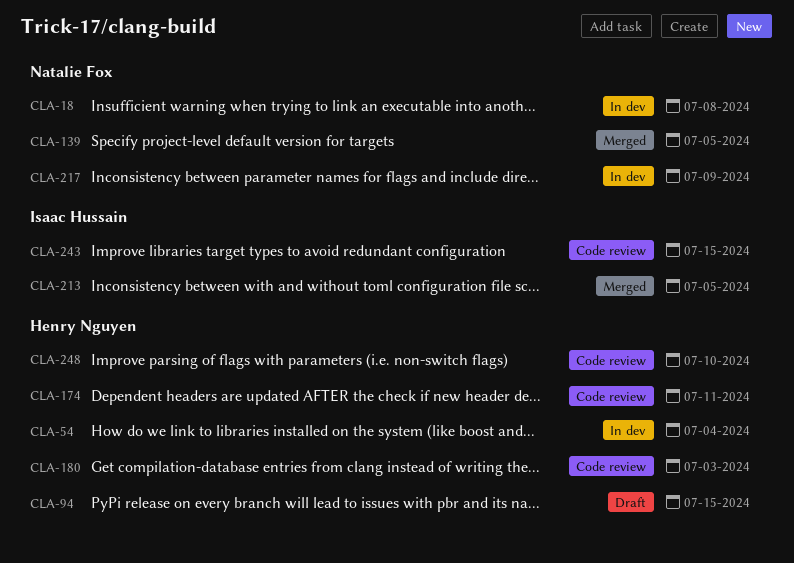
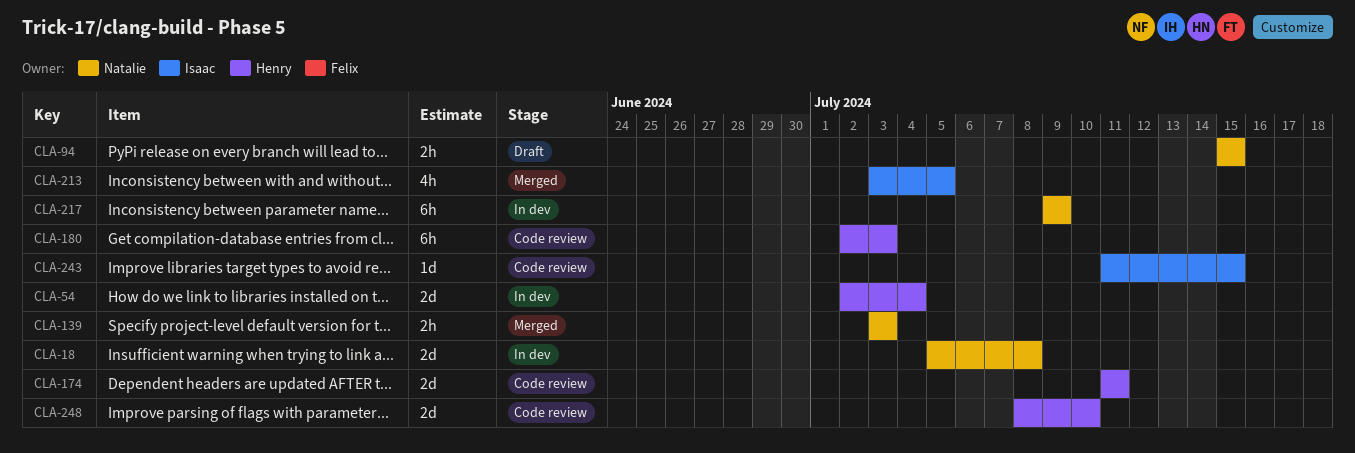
CLA-94, owner: Henry Nguyen -> Natalie Fox
CLA-139, due: Jul 5 -> Jul 3

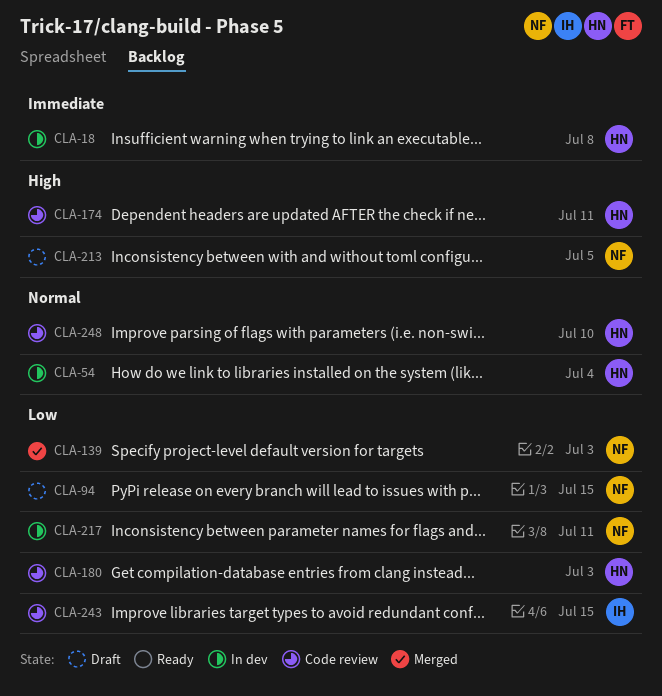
CLA-18, owner: Natalie -> Henry
CLA-213, status: Merged -> Draft
CLA-213, owner: Isaac -> Natalie
CLA-217, due: Jul 9 -> Jul 11

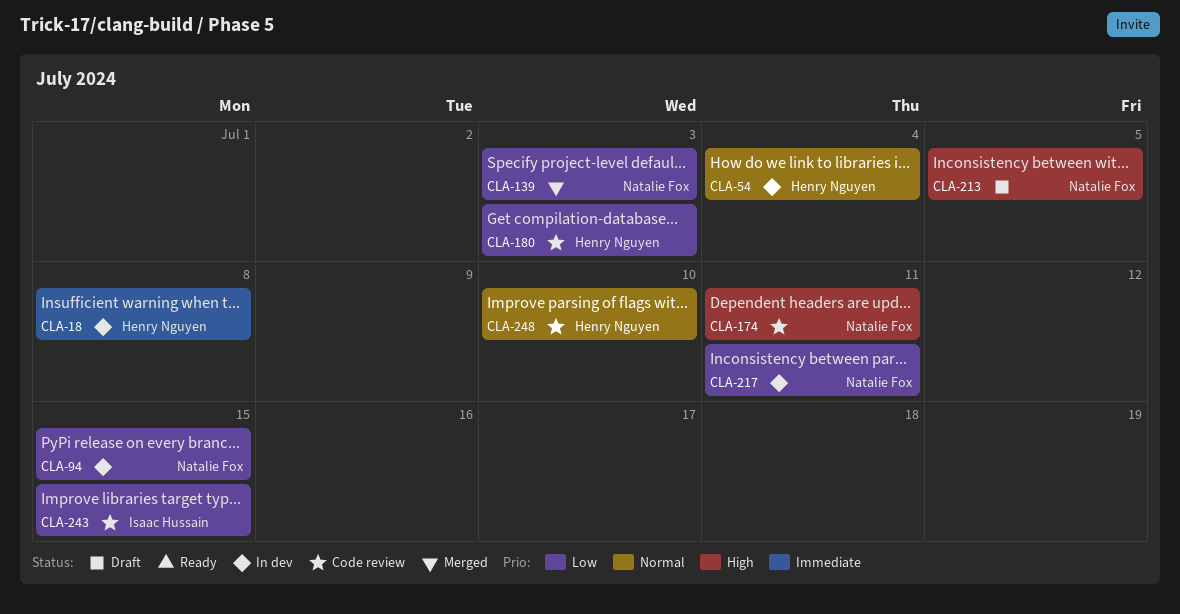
CLA-94, status: Draft -> In dev
CLA-174, owner: Henry Nguyen -> Natalie Fox

